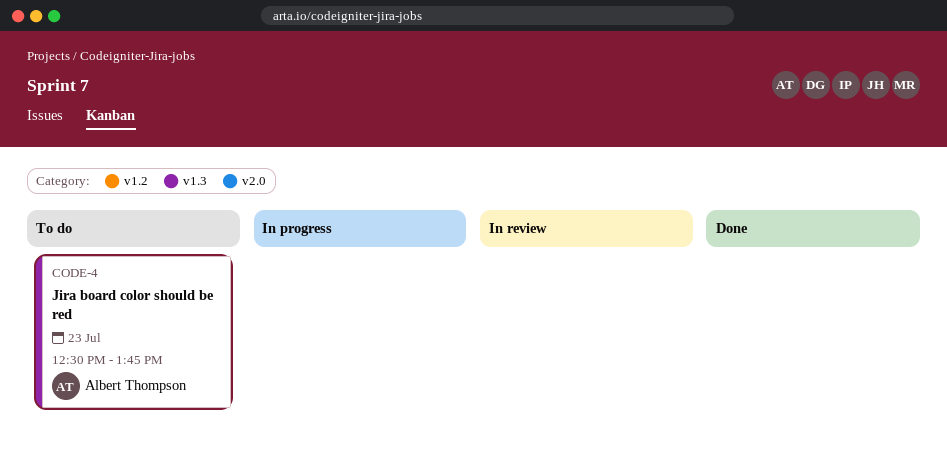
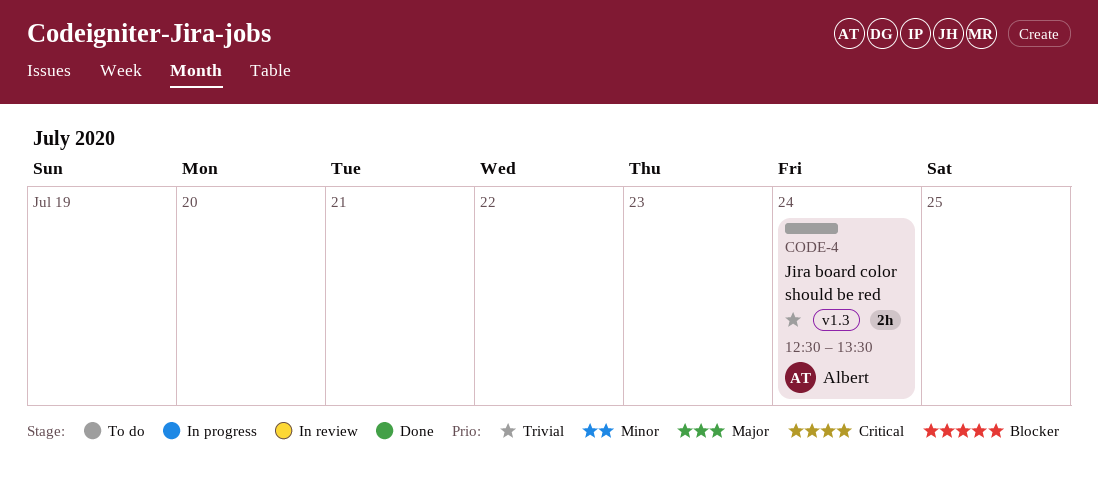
CODE-4, day: Jul 23 -> Jul 24
CODE-4, ends: 13:45 -> 13:30

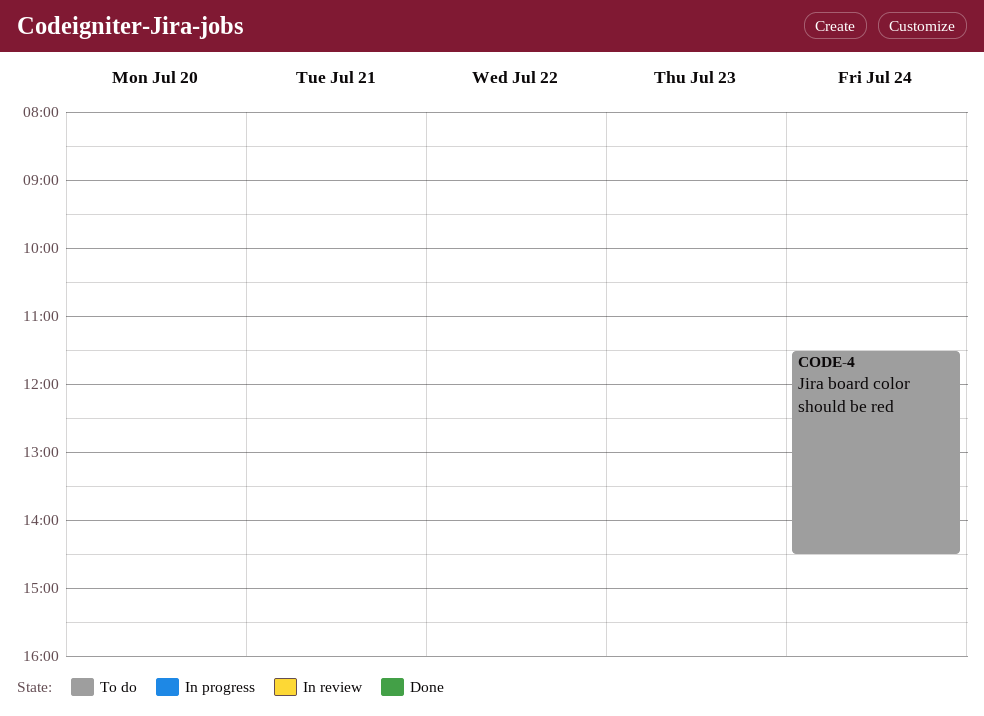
CODE-4, begins: 12:30 -> 11:30
CODE-4, ends: 13:30 -> 14:30

